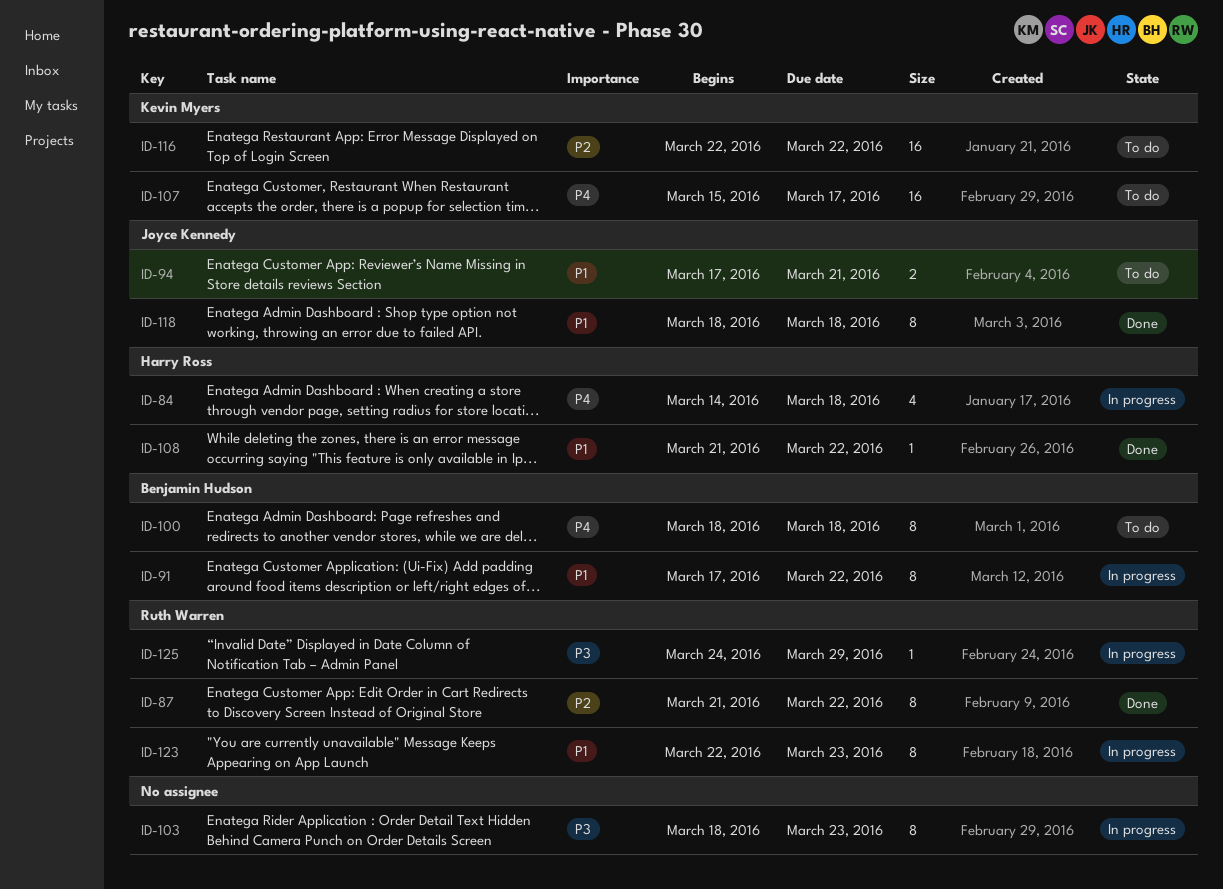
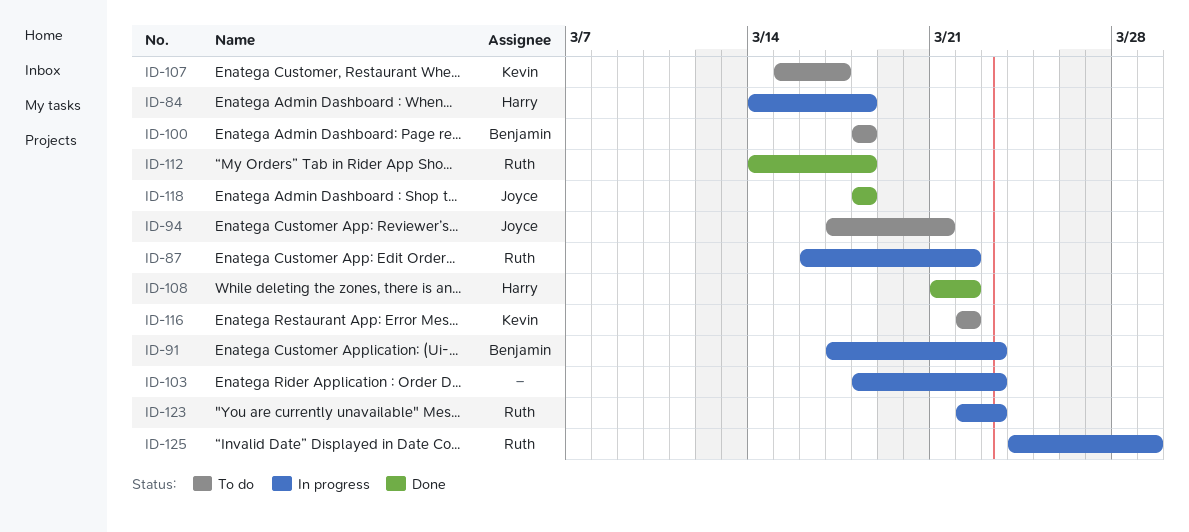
ID-87, status: Done -> In progress
ID-87, start: Mar 21 -> Mar 16
ID-91, due: Mar 22 -> Mar 23
ID-112: none -> present

